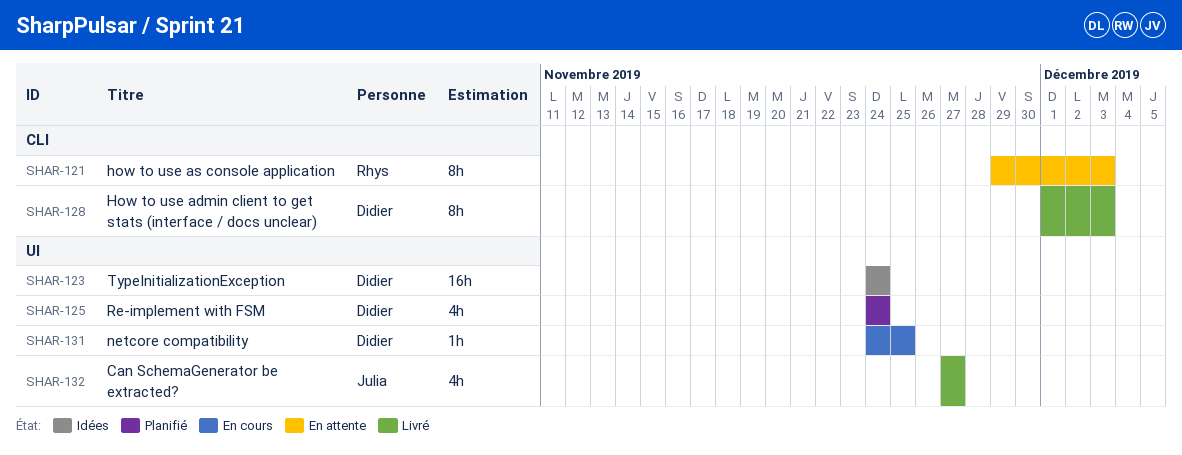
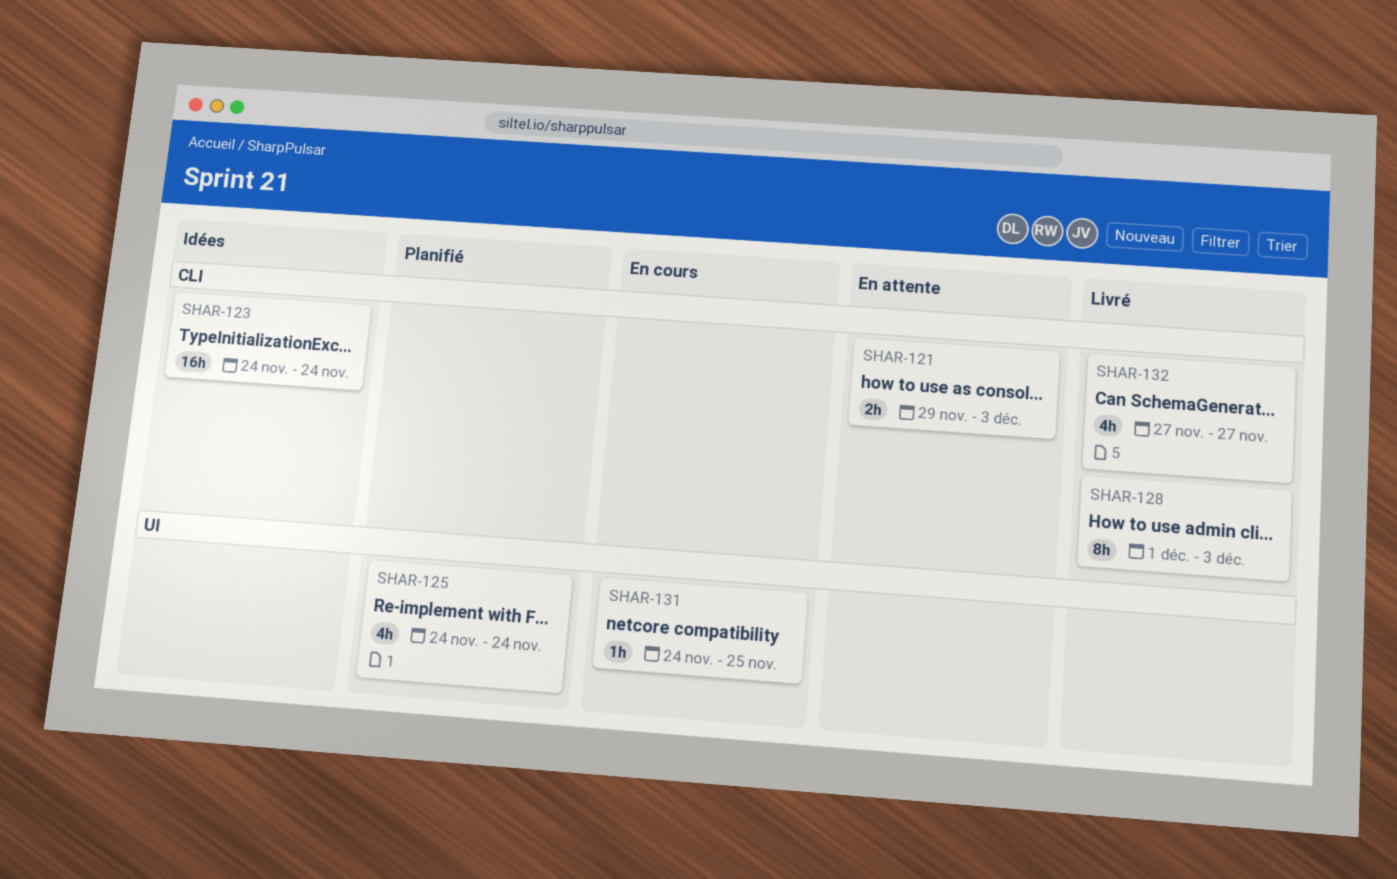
SHAR-121, estimate: 8h -> 2h
SHAR-123, label: UI -> CLI
SHAR-132, label: UI -> CLI

